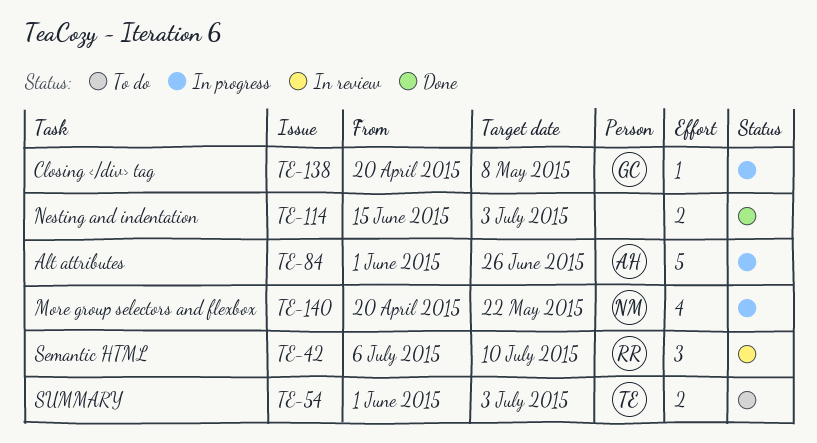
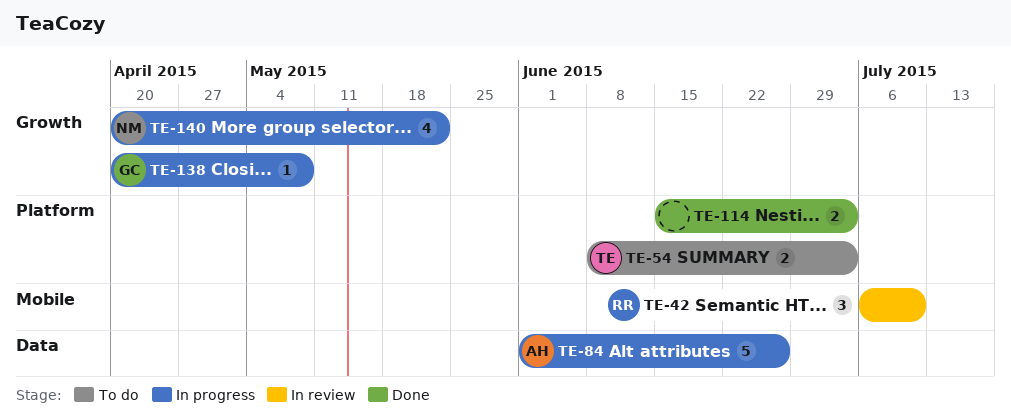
TE-54, start: Jun 1 -> Jun 8

